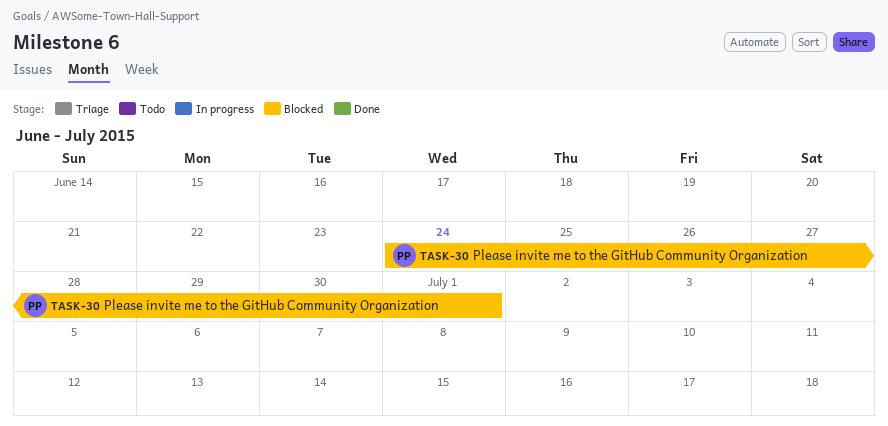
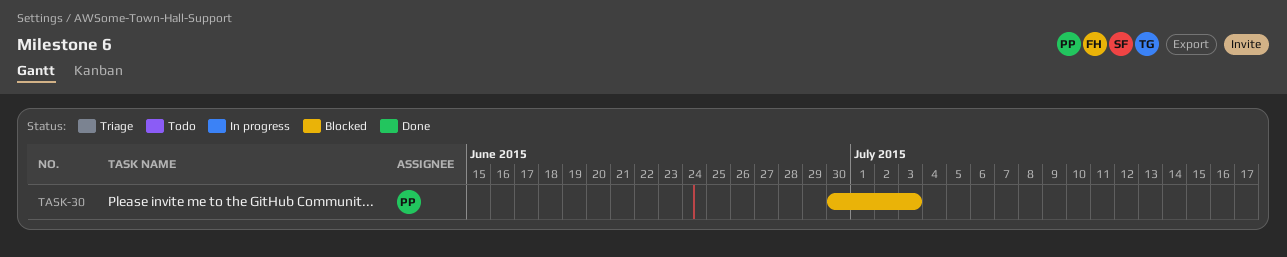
TASK-30, start: Jun 24 -> Jun 30
TASK-30, due: Jul 1 -> Jul 3

